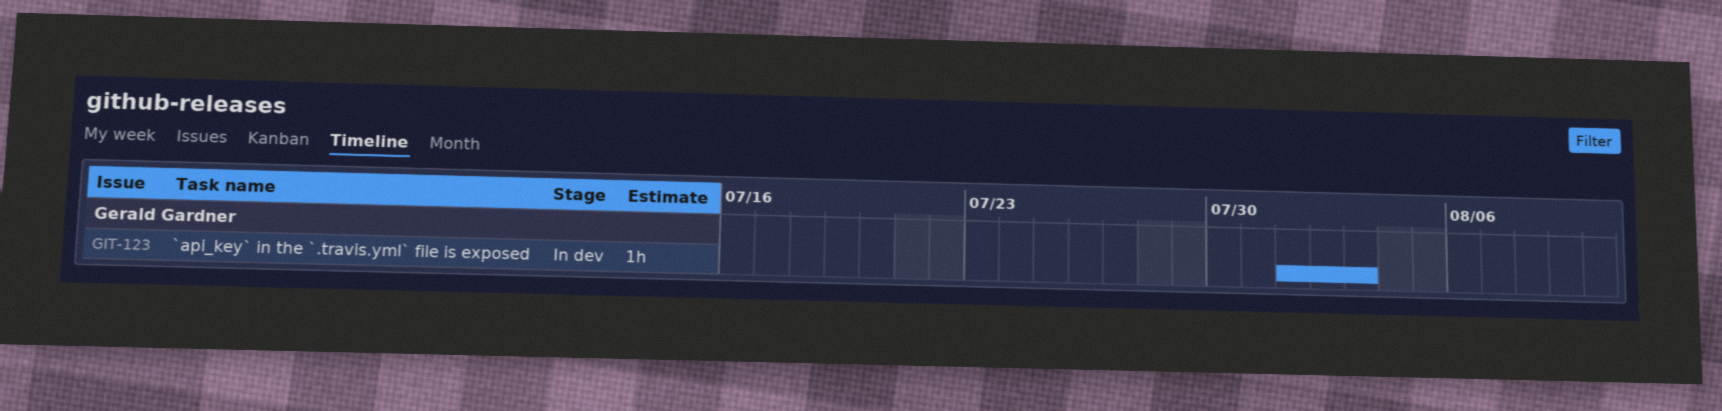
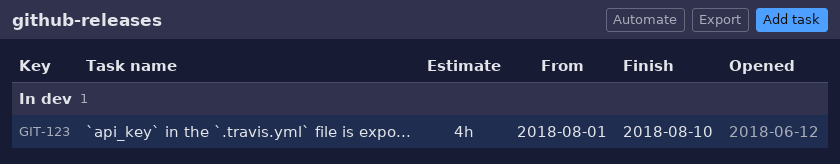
GIT-123, estimate: 1h -> 4h
GIT-123, due: Aug 3 -> Aug 10

